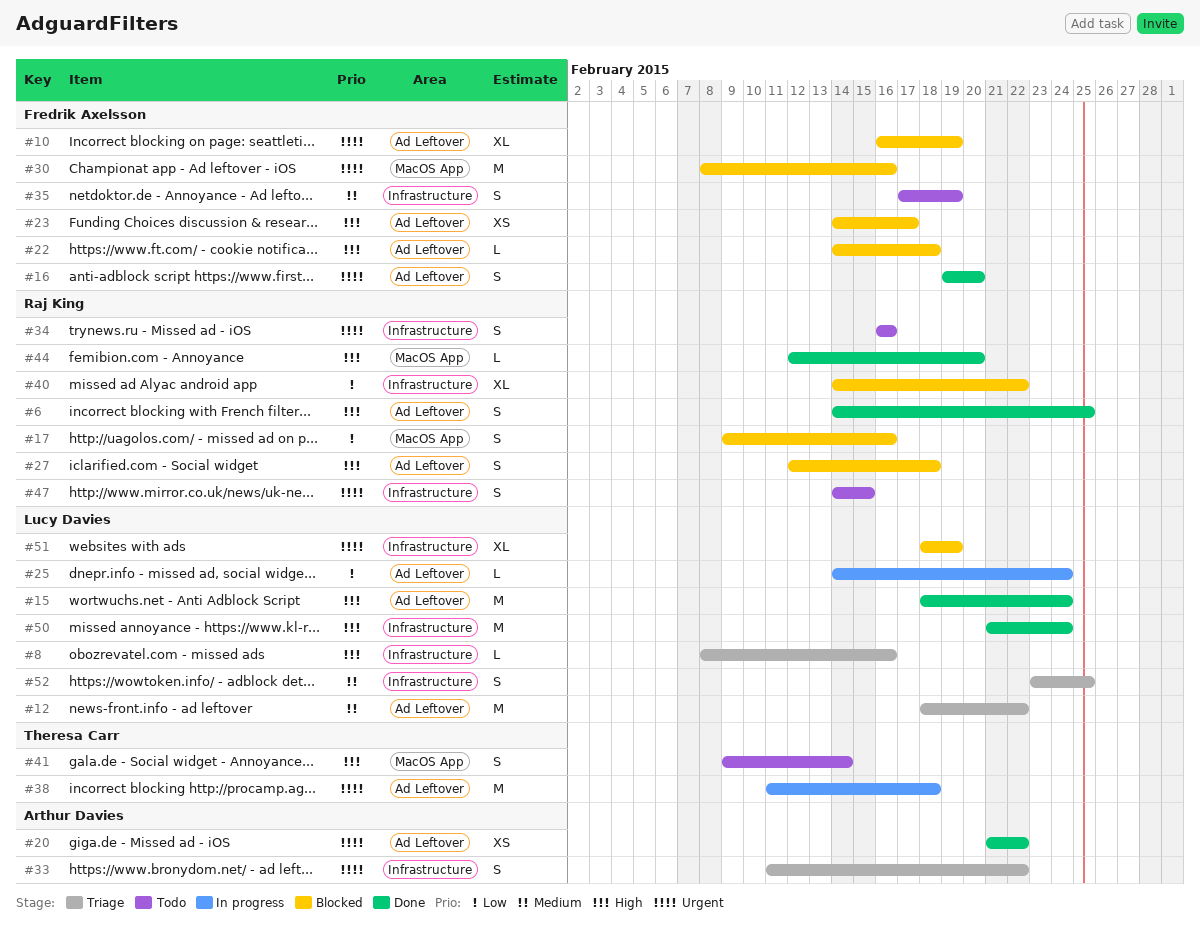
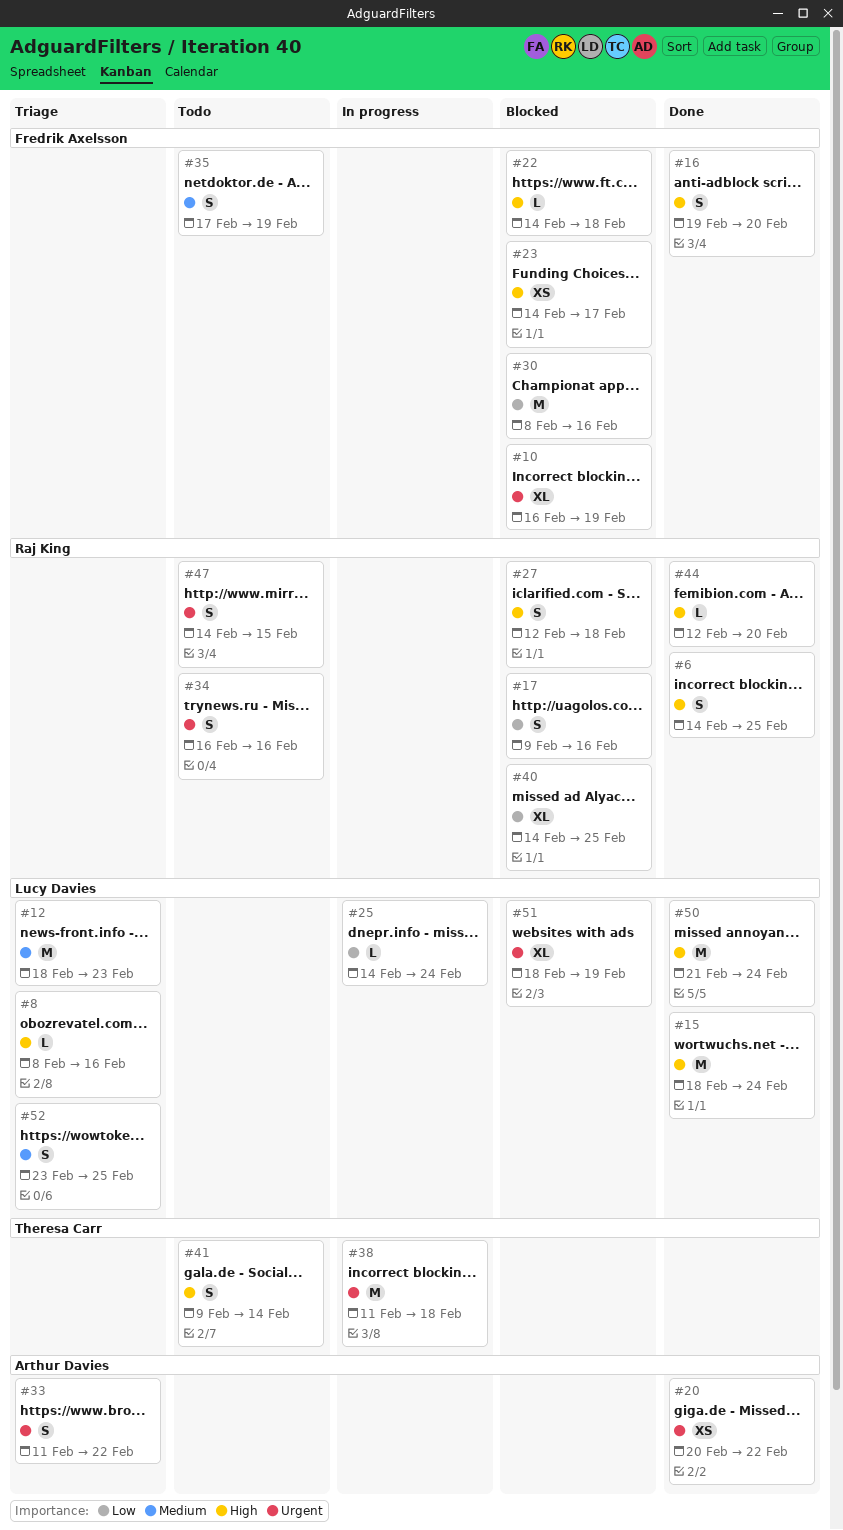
#12, due: Feb 22 -> Feb 23
#16, priority: Urgent -> High
#20, start: Feb 21 -> Feb 20
#30, priority: Urgent -> Low
#40, due: Feb 22 -> Feb 25

